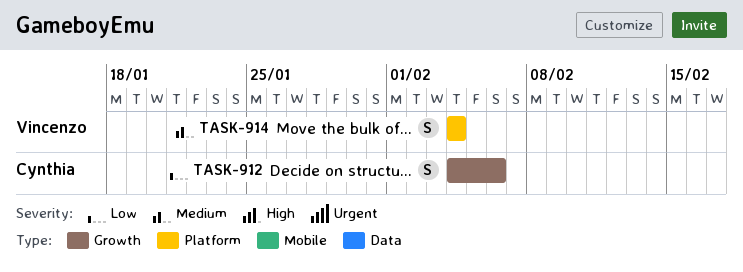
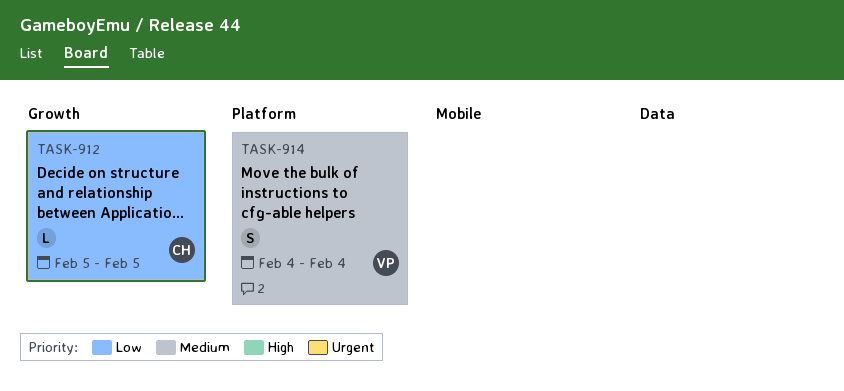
TASK-912, estimate: S -> L
TASK-912, start: Feb 4 -> Feb 5
TASK-912, due: Feb 6 -> Feb 5

